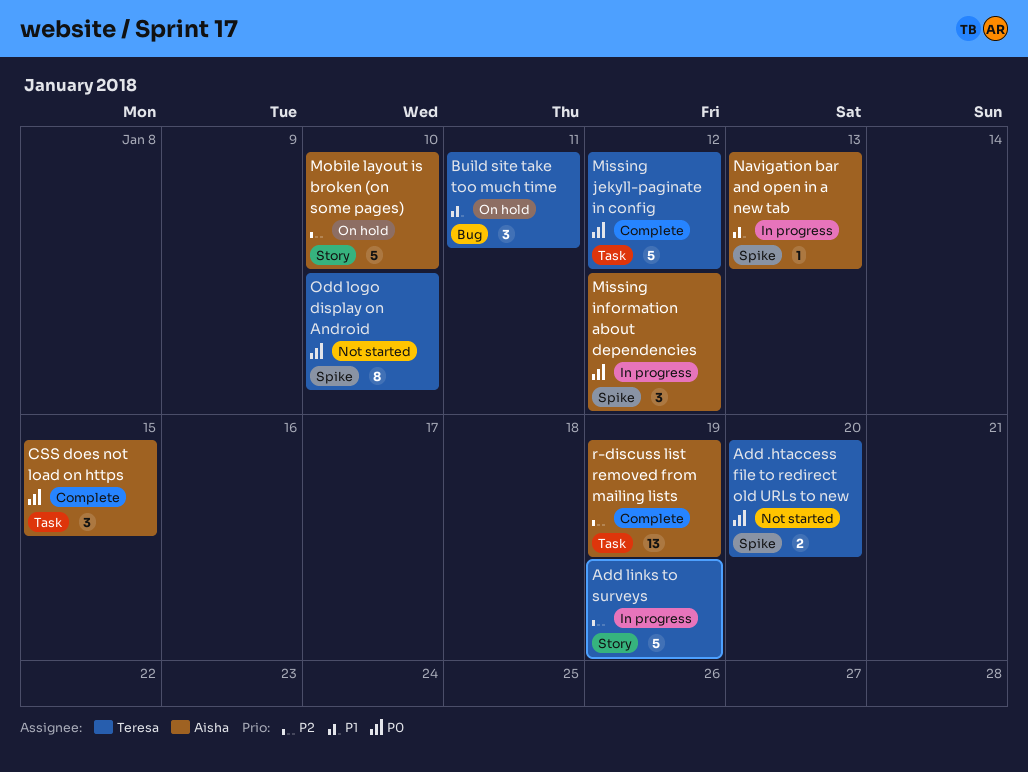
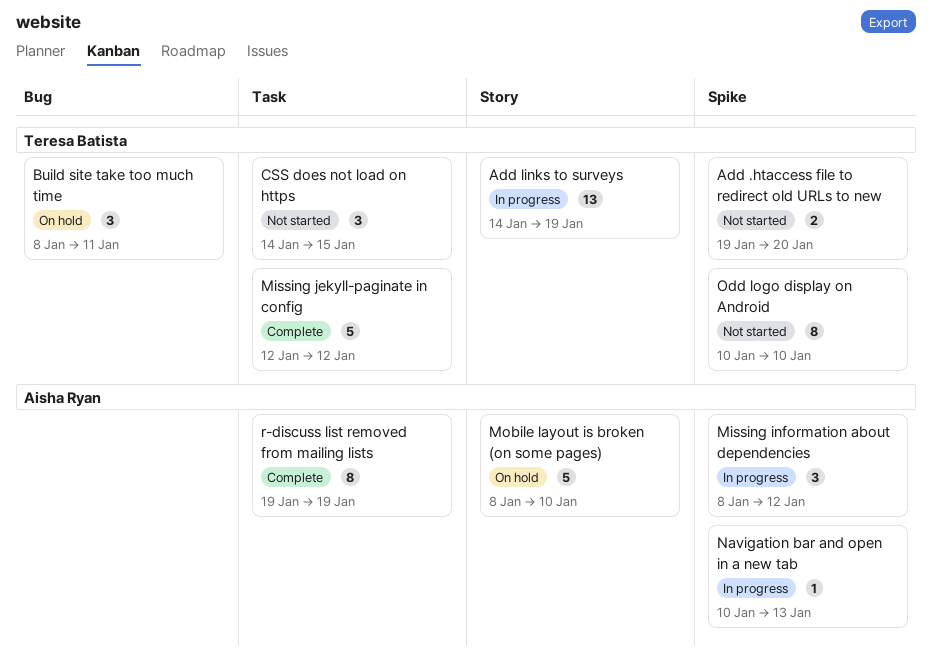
Add links to surveys, estimate: 5 -> 13
CSS does not load on https, status: Complete -> Not started
CSS does not load on https, owner: Aisha Ryan -> Teresa Batista
r-discuss list removed from mailing lists, estimate: 13 -> 8

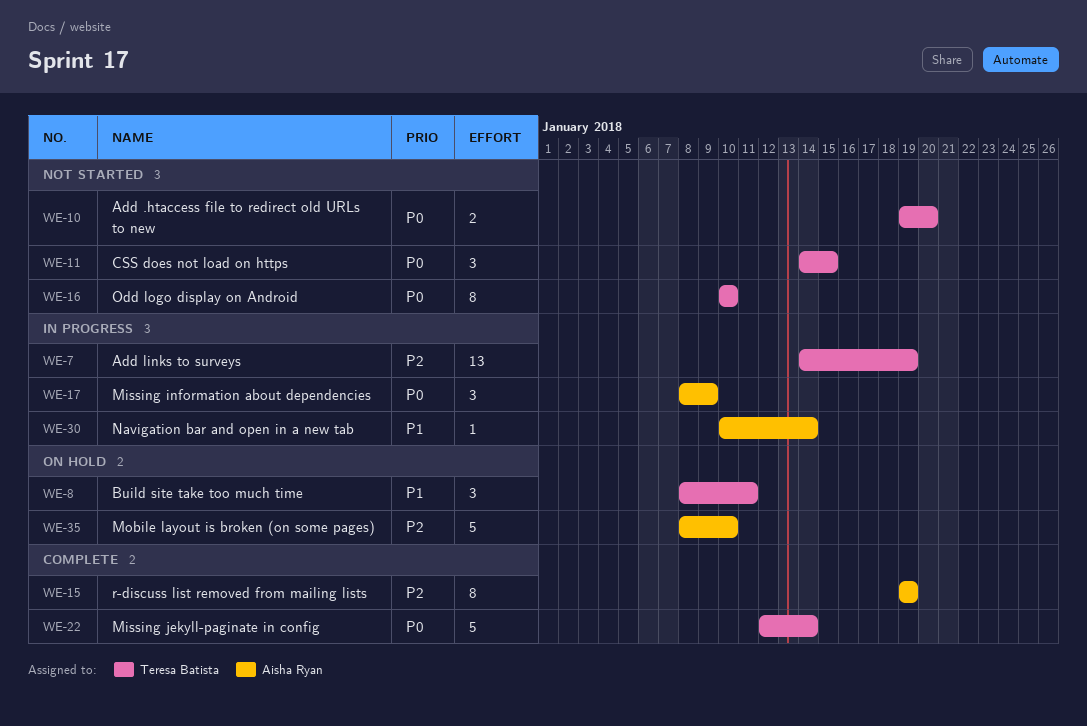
Missing information about dependencies, due: Jan 12 -> Jan 9
Missing jekyll-paginate in config, due: Jan 12 -> Jan 14
Navigation bar and open in a new tab, due: Jan 13 -> Jan 14

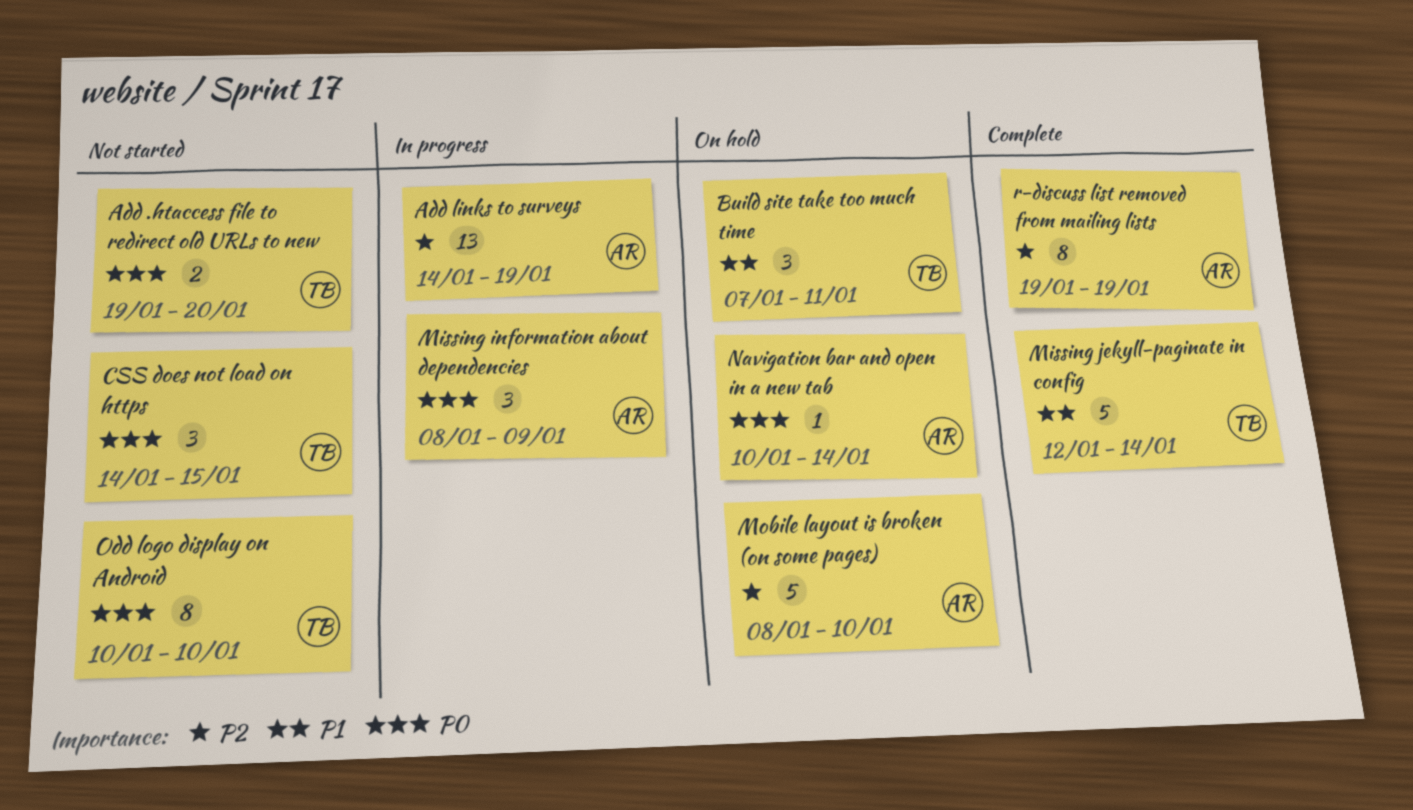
Add links to surveys, owner: Teresa Batista -> Aisha Ryan
Build site take too much time, start: Jan 8 -> Jan 7
Missing jekyll-paginate in config, priority: P0 -> P1
Navigation bar and open in a new tab, status: In progress -> On hold
Navigation bar and open in a new tab, priority: P1 -> P0

